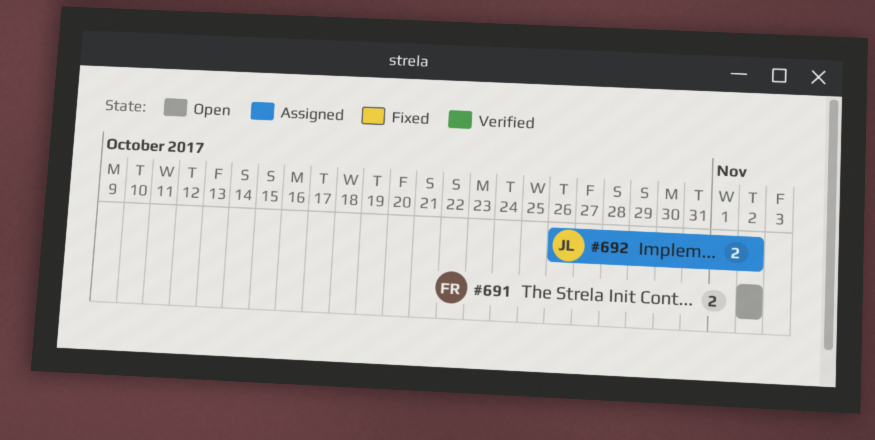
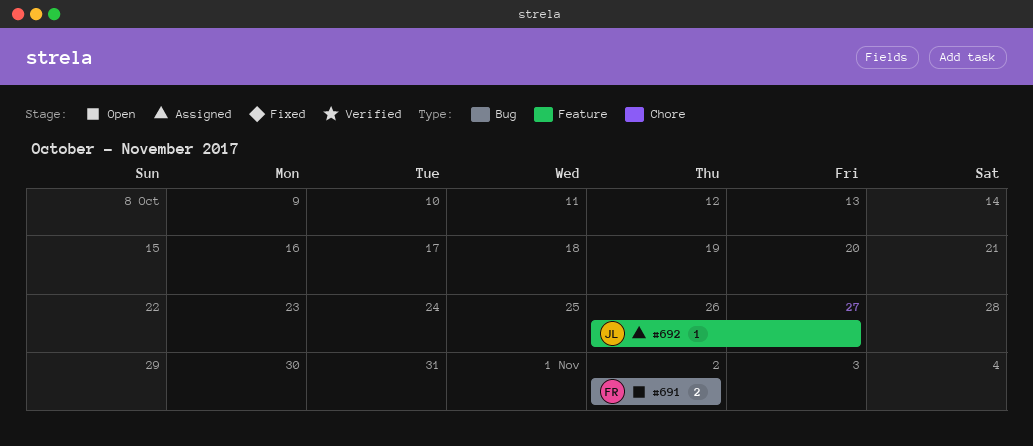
#692, estimate: 2 -> 1
#692, due: Nov 2 -> Oct 27

